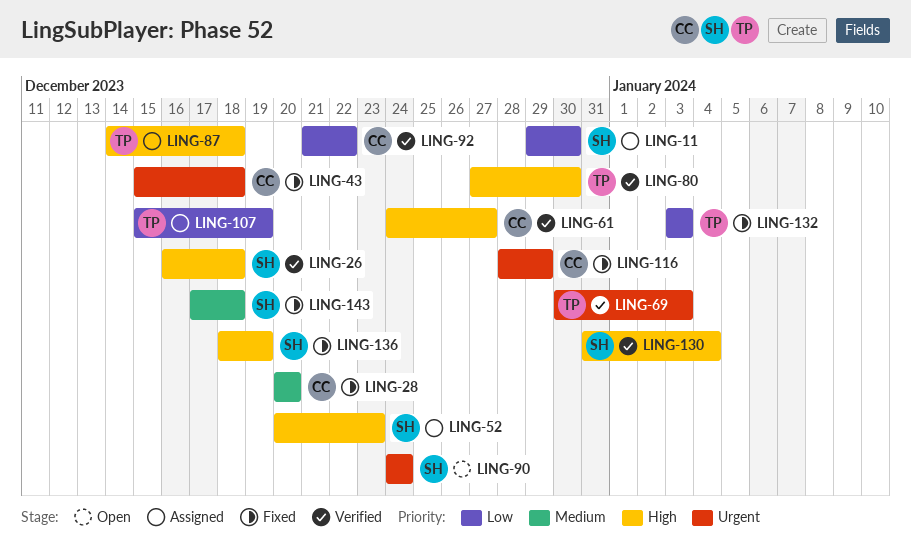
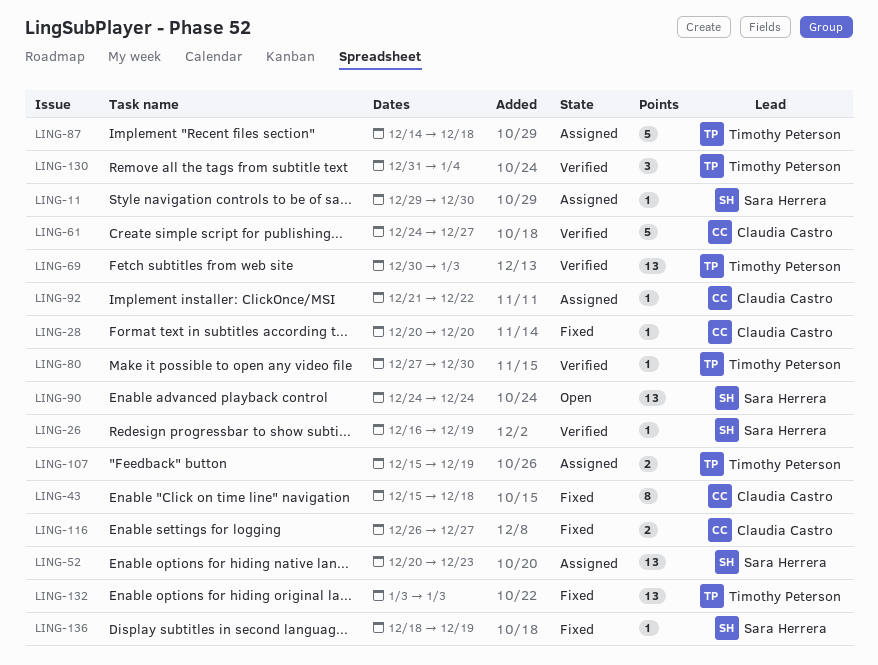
LING-26, due: Dec 18 -> Dec 19
LING-92, status: Verified -> Assigned
LING-116, start: Dec 28 -> Dec 26
LING-116, due: Dec 29 -> Dec 27
LING-130, owner: Sara Herrera -> Timothy Peterson
LING-143: present -> none

